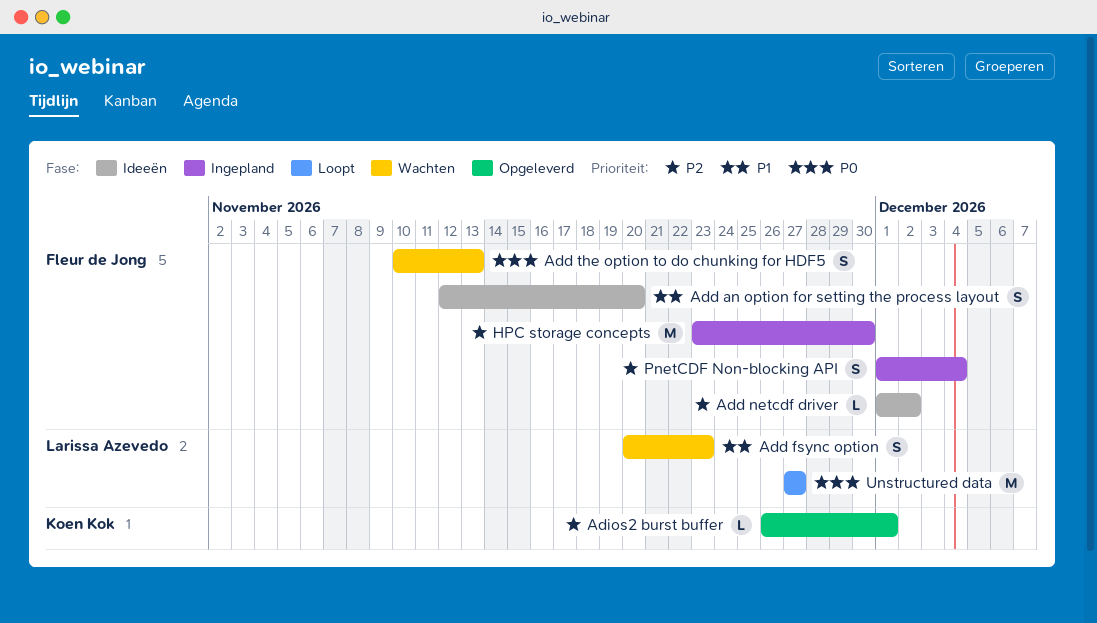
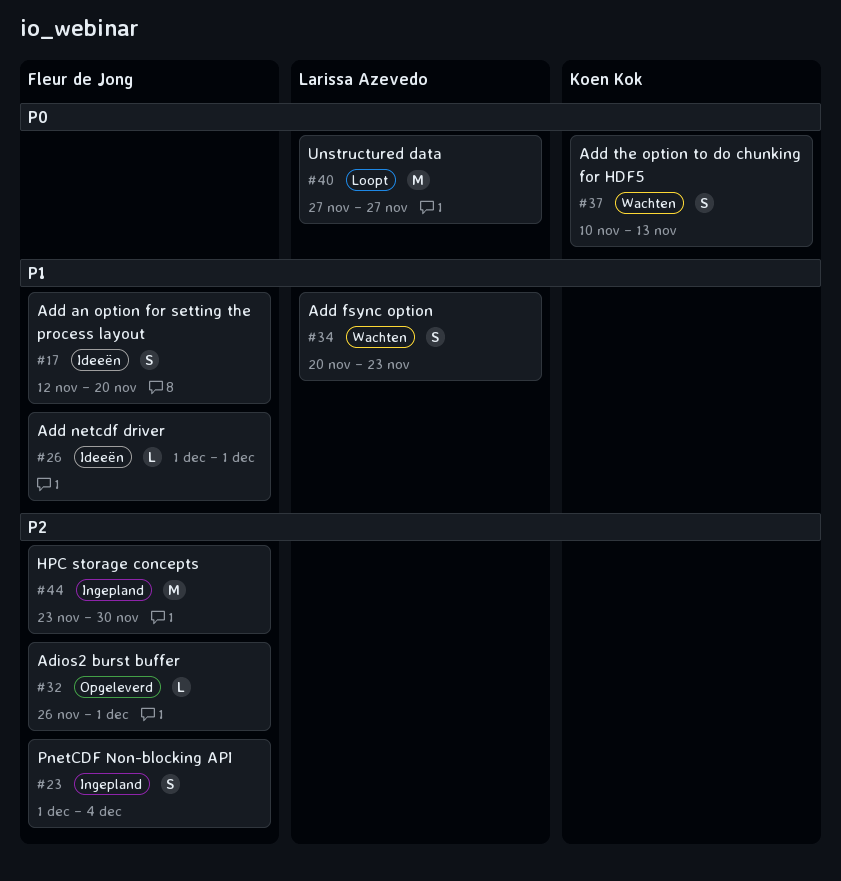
Add netcdf driver, priority: P2 -> P1
Add netcdf driver, due: Dec 2 -> Dec 1
Add the option to do chunking for HDF5, owner: Fleur de Jong -> Koen Kok
Adios2 burst buffer, owner: Koen Kok -> Fleur de Jong

